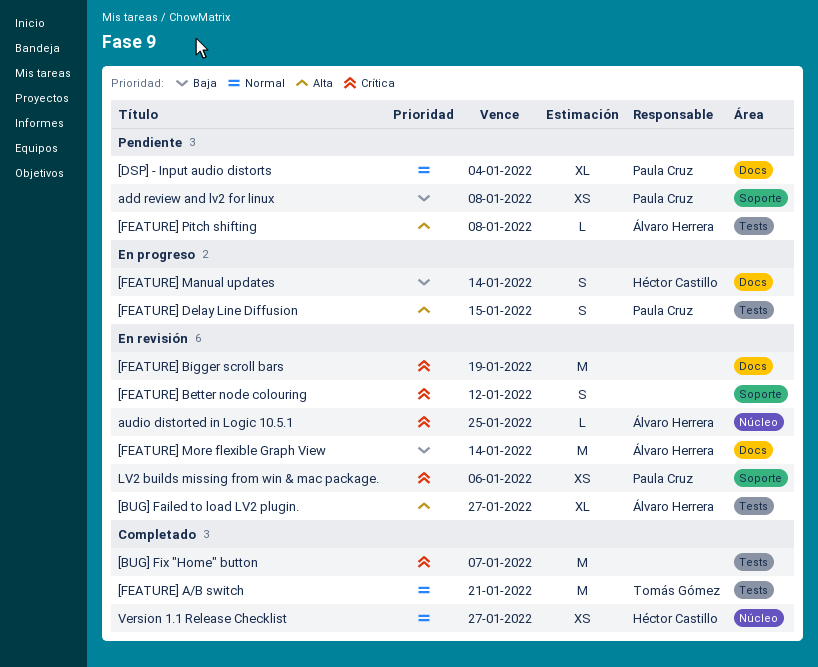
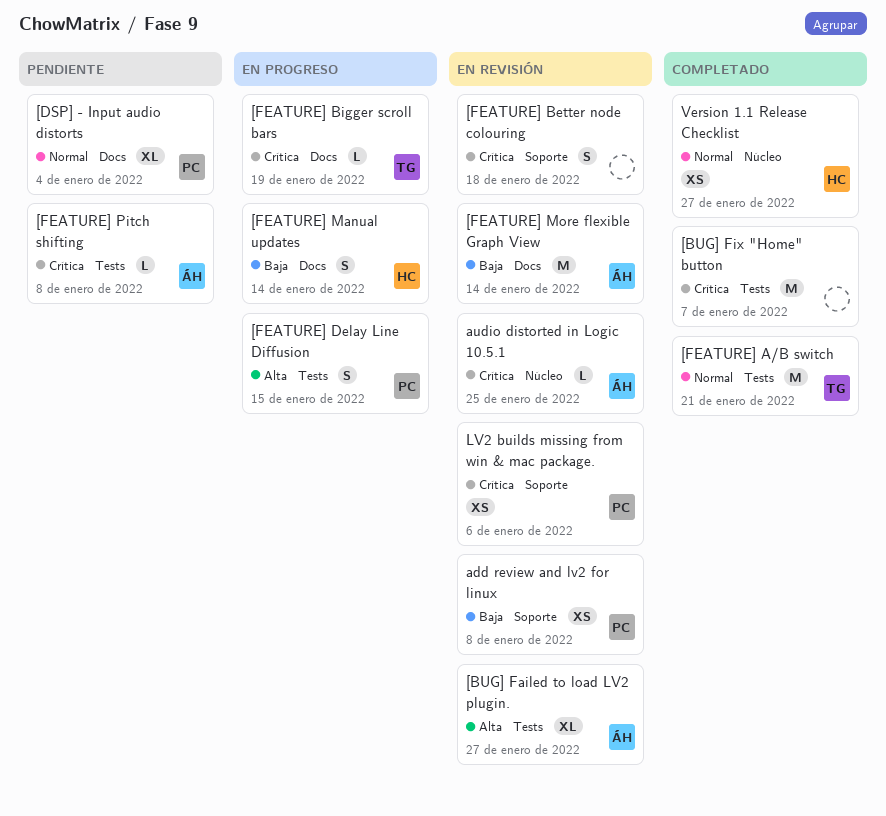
[FEATURE] Better node colouring, due: Jan 12 -> Jan 18
[FEATURE] Bigger scroll bars, status: En revisión -> En progreso
[FEATURE] Bigger scroll bars, owner: none -> Tomás Gómez
[FEATURE] Bigger scroll bars, estimate: M -> L
[FEATURE] Pitch shifting, priority: Alta -> Crítica
add review and lv2 for linux, status: Pendiente -> En revisión

